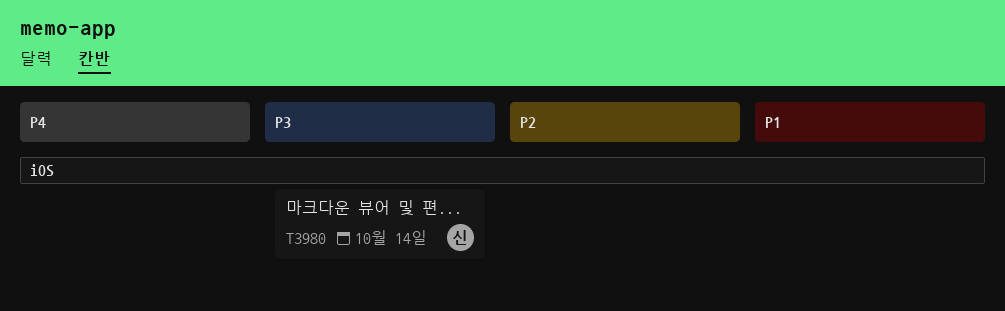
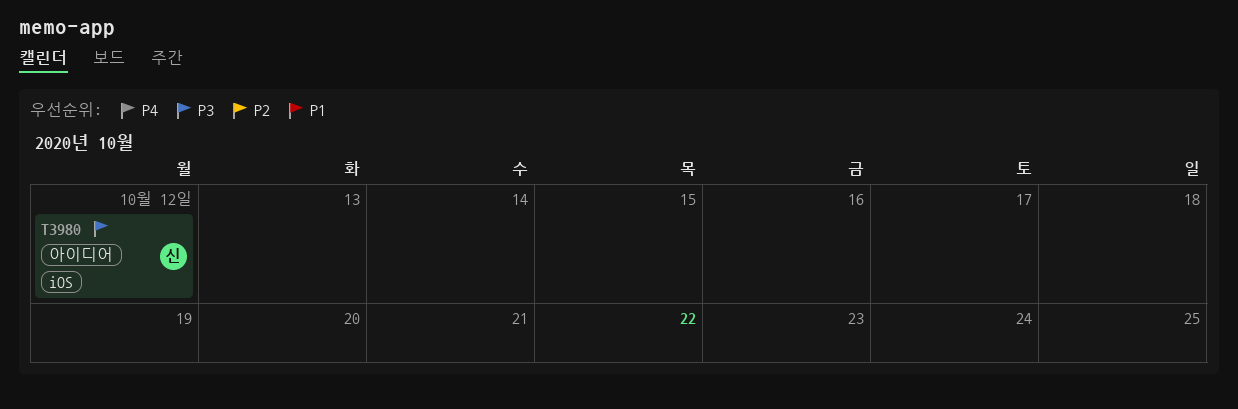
T3980, due: Oct 14 -> Oct 12

